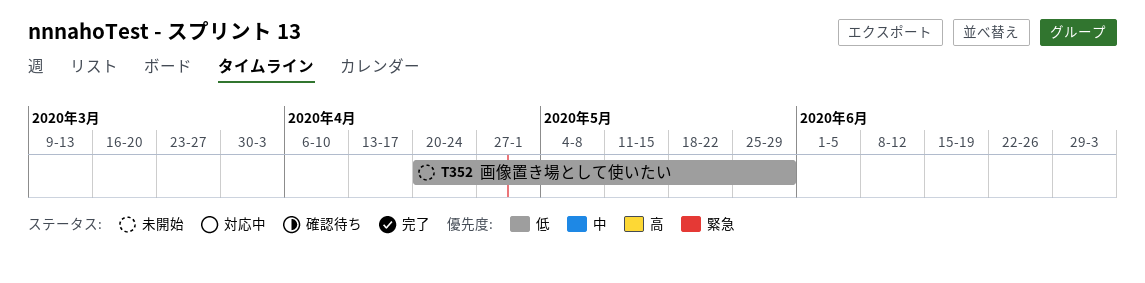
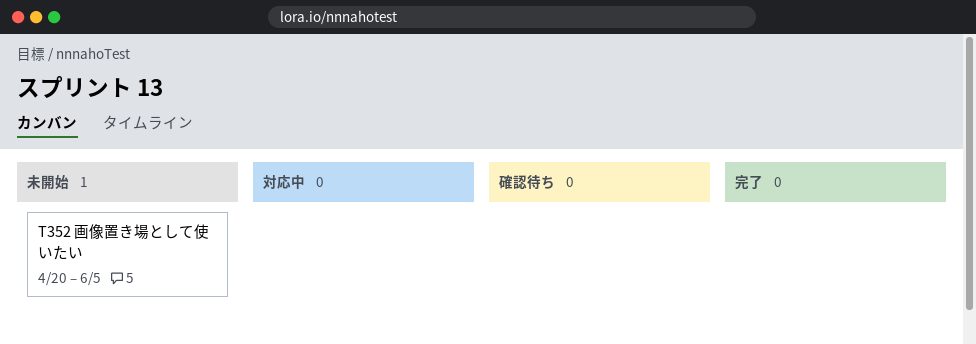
T352, due: May 29 -> Jun 5

